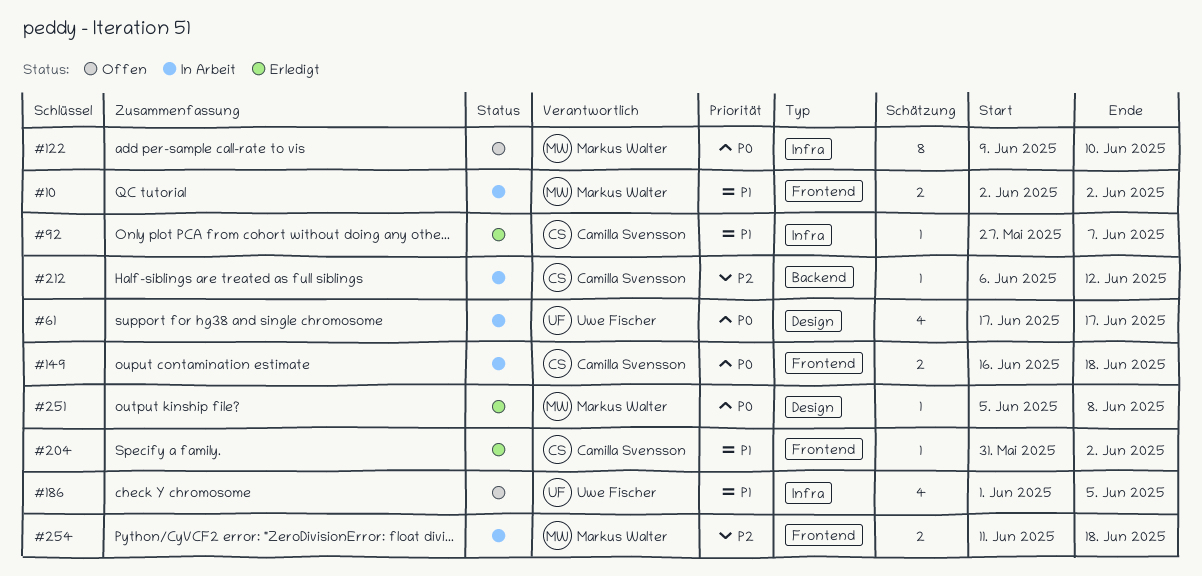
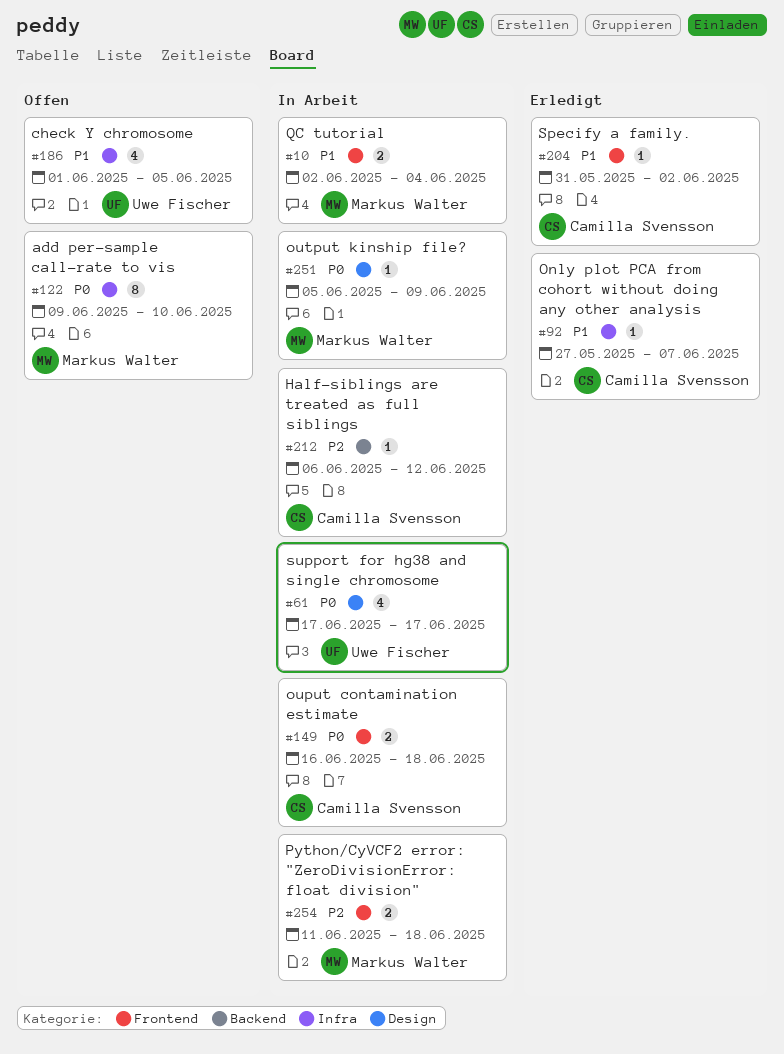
#10, due: Jun 2 -> Jun 4
#251, status: Erledigt -> In Arbeit
#251, due: Jun 8 -> Jun 9

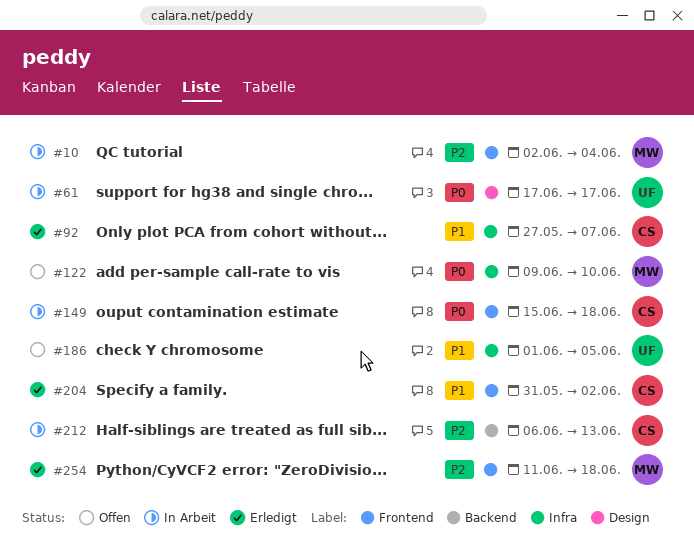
#10, priority: P1 -> P2
#149, start: Jun 16 -> Jun 15
#212, due: Jun 12 -> Jun 13
#251: present -> none
#254, status: In Arbeit -> Erledigt

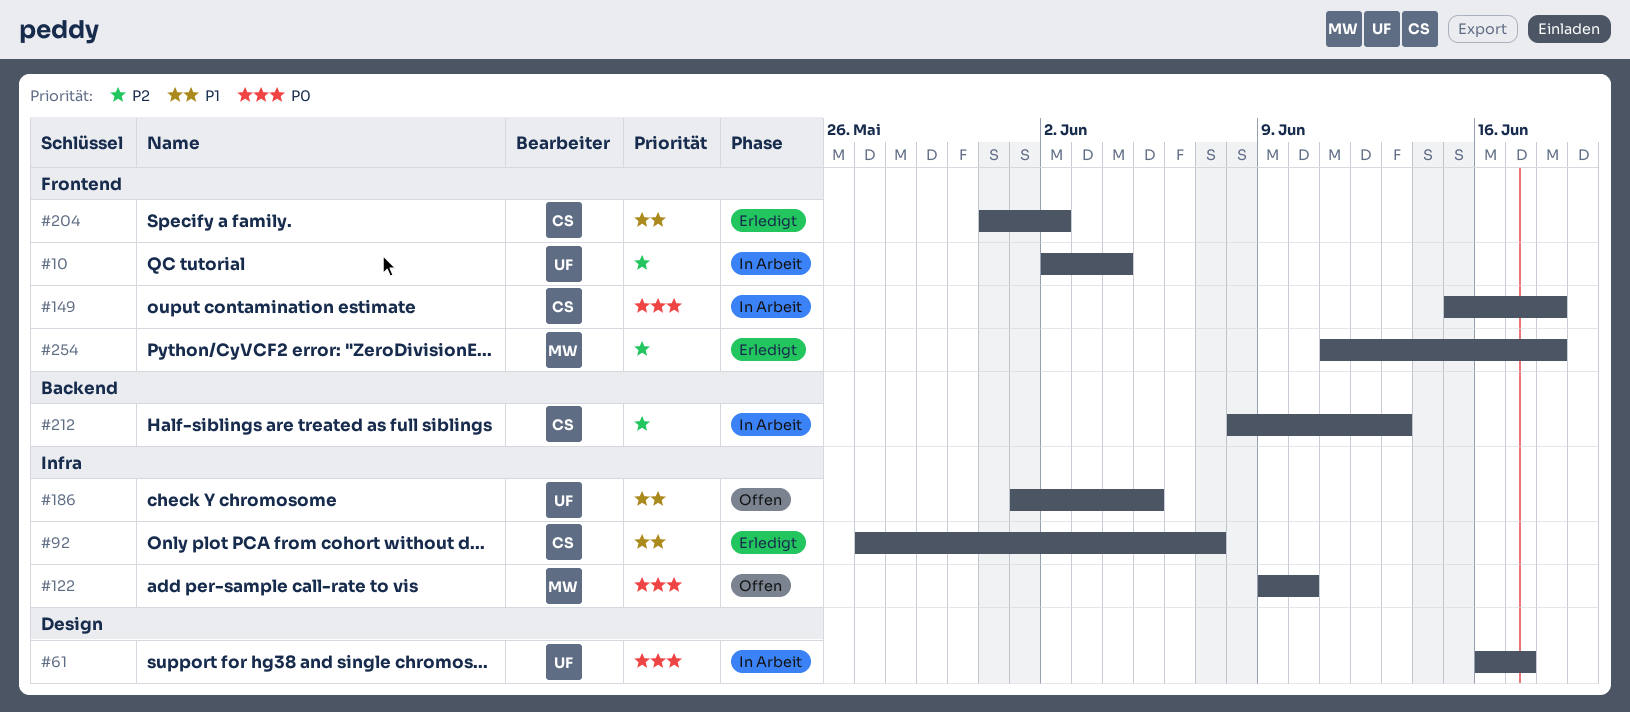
#10, owner: MW -> UF
#61, start: Jun 17 -> Jun 16
#212, start: Jun 6 -> Jun 8

